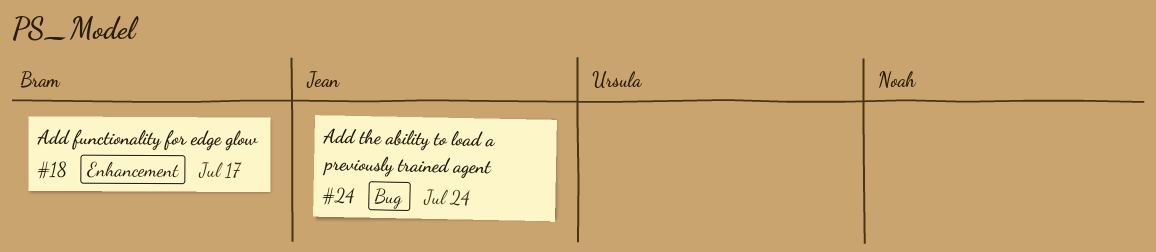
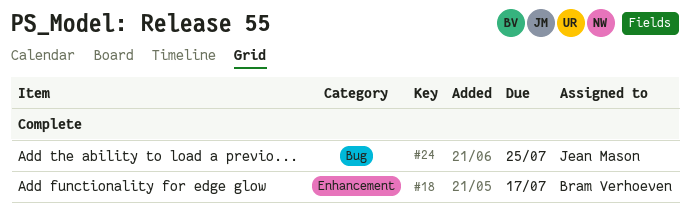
#24, due: Jul 24 -> Jul 25

